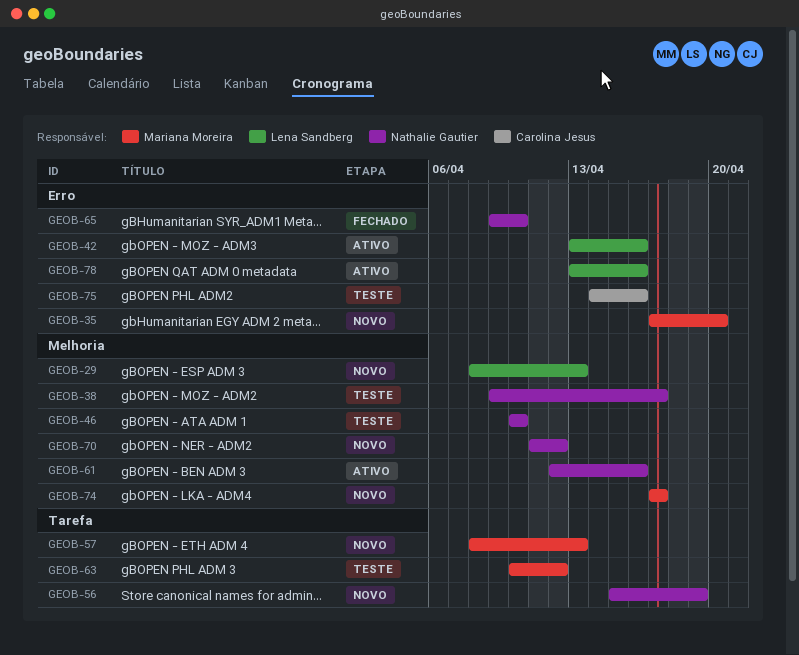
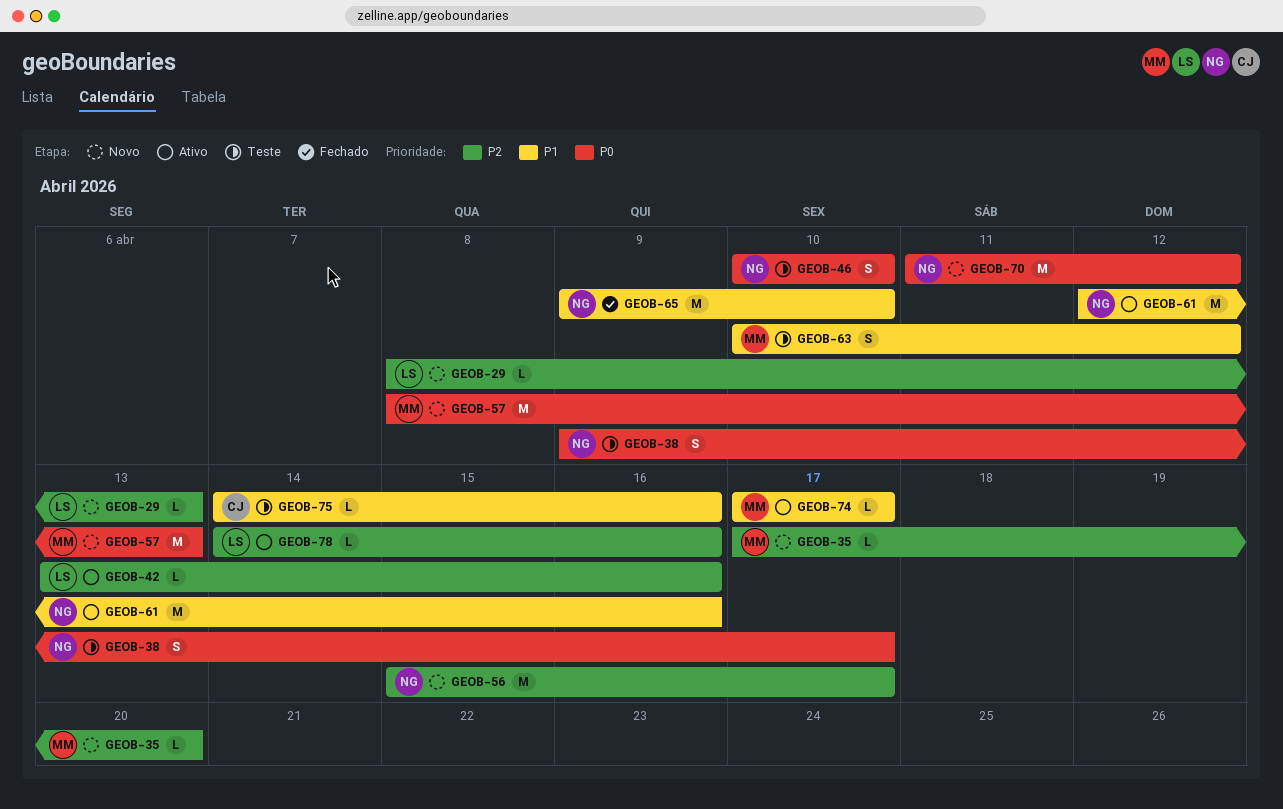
GEOB-56, due: Apr 19 -> Apr 17
GEOB-74, status: Novo -> Ativo
GEOB-78, start: Apr 13 -> Apr 14

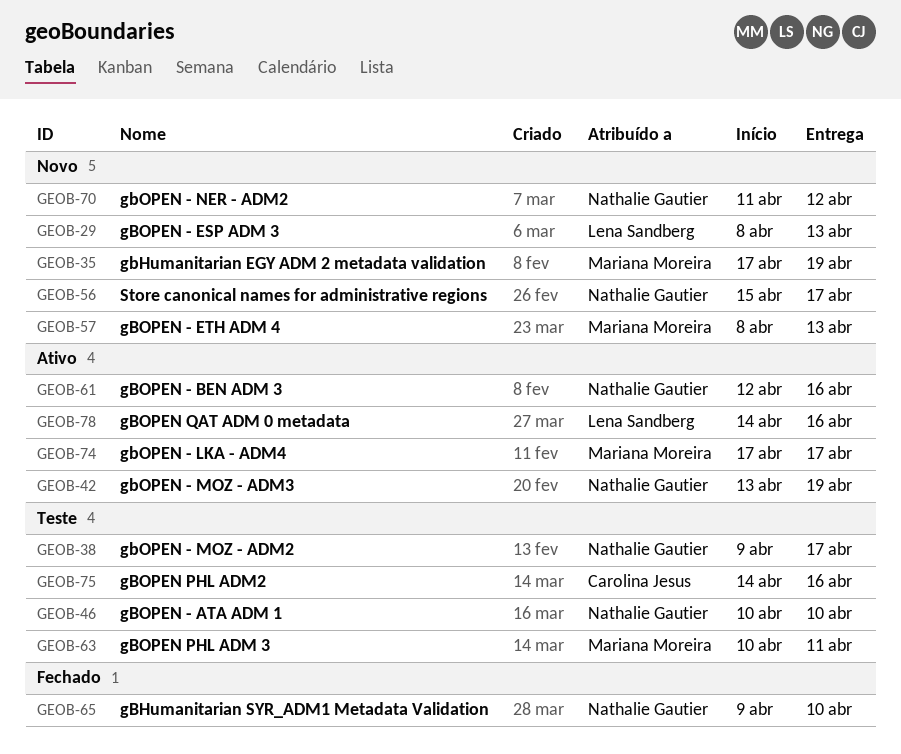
GEOB-35, due: Apr 20 -> Apr 19
GEOB-42, owner: Lena Sandberg -> Nathalie Gautier
GEOB-42, due: Apr 16 -> Apr 19
GEOB-63, due: Apr 12 -> Apr 11

